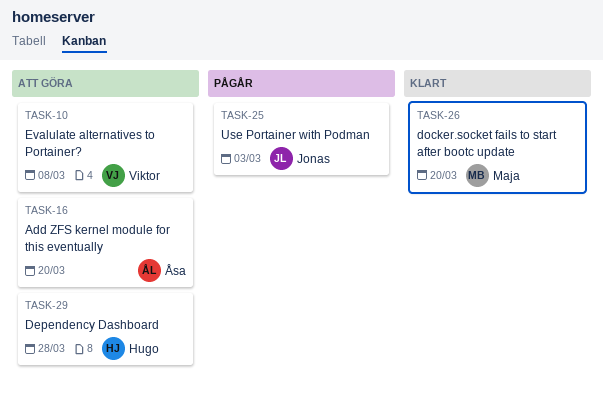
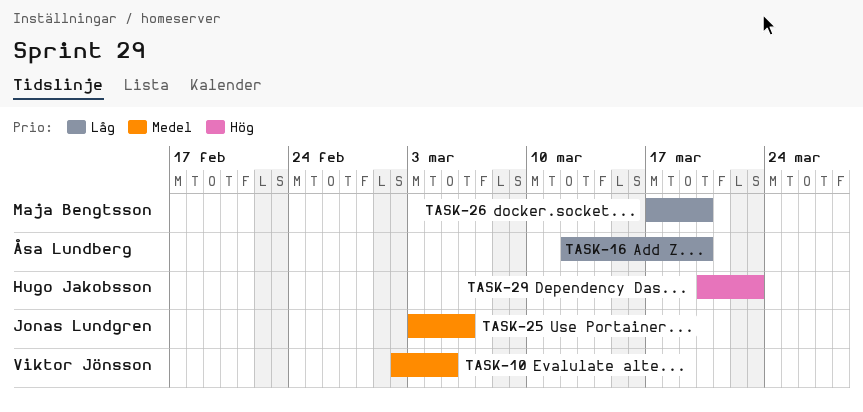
TASK-10, due: Mar 8 -> Mar 5
TASK-25, due: Mar 3 -> Mar 6
TASK-29, due: Mar 28 -> Mar 23

